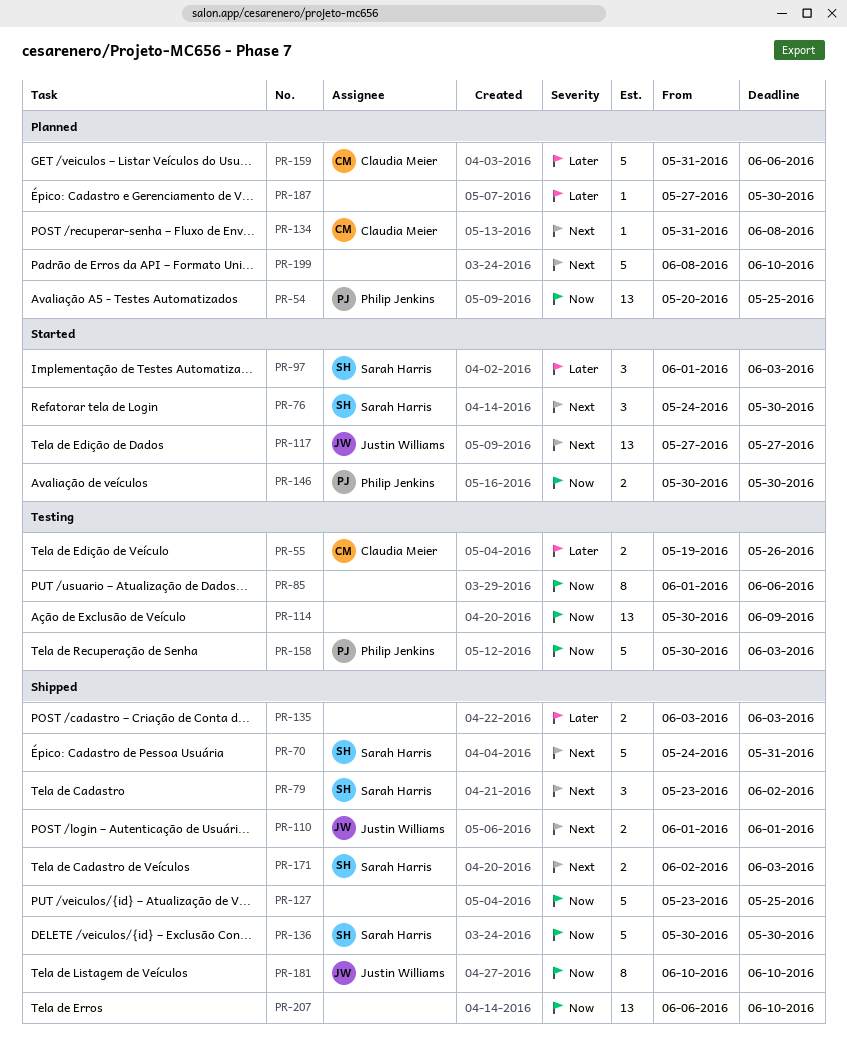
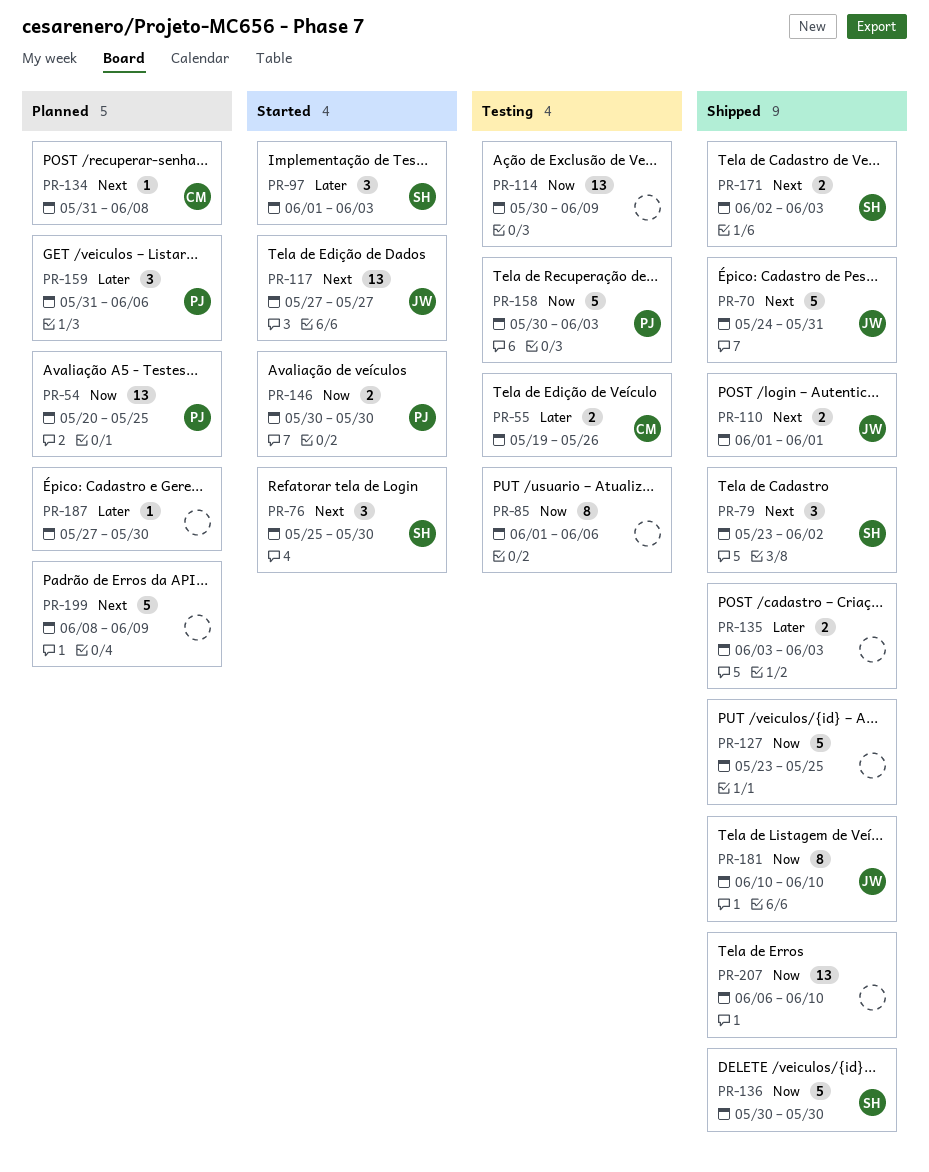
PR-70, owner: Sarah Harris -> Justin Williams
PR-76, start: May 24 -> May 25
PR-159, owner: Claudia Meier -> Philip Jenkins
PR-159, estimate: 5 -> 3
PR-199, due: Jun 10 -> Jun 9

